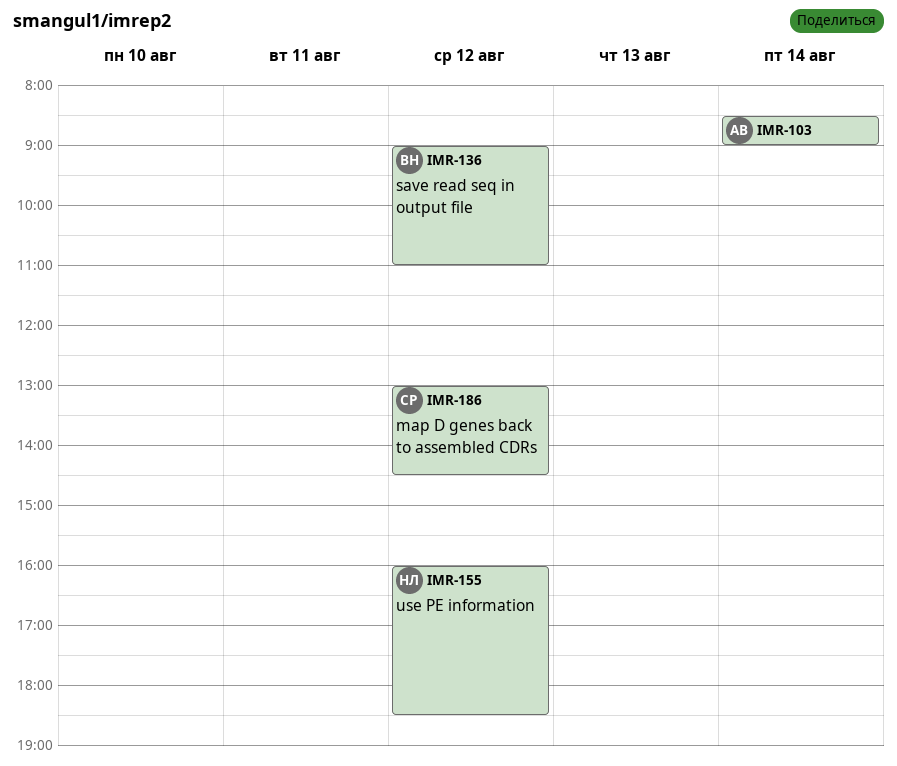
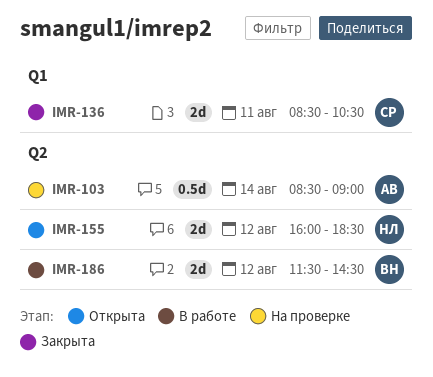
IMR-136, owner: ВН -> СР
IMR-136, day: Aug 12 -> Aug 11
IMR-136, begins: 09:00 -> 08:30
IMR-136, ends: 11:00 -> 10:30
IMR-186, owner: СР -> ВН
IMR-186, begins: 13:00 -> 11:30

